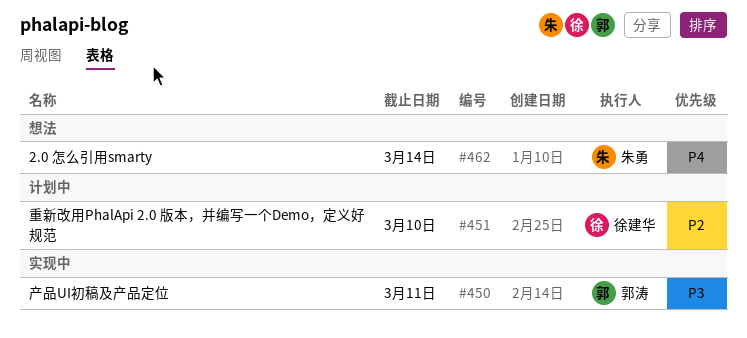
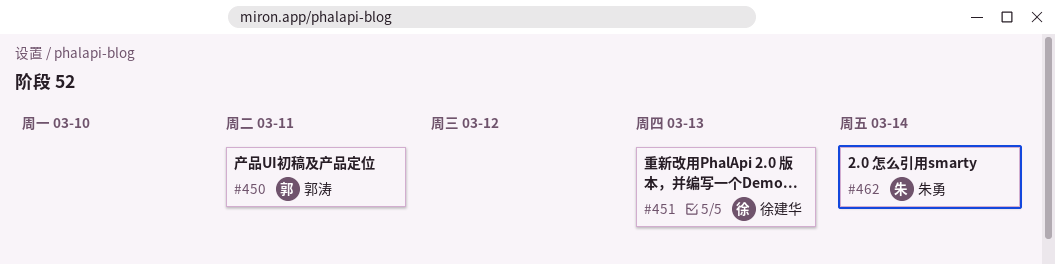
#451, due: Mar 10 -> Mar 13

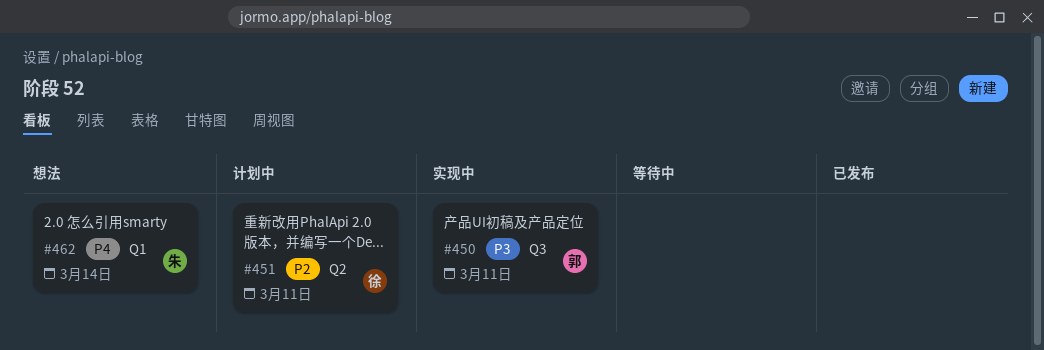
#451, due: Mar 13 -> Mar 11

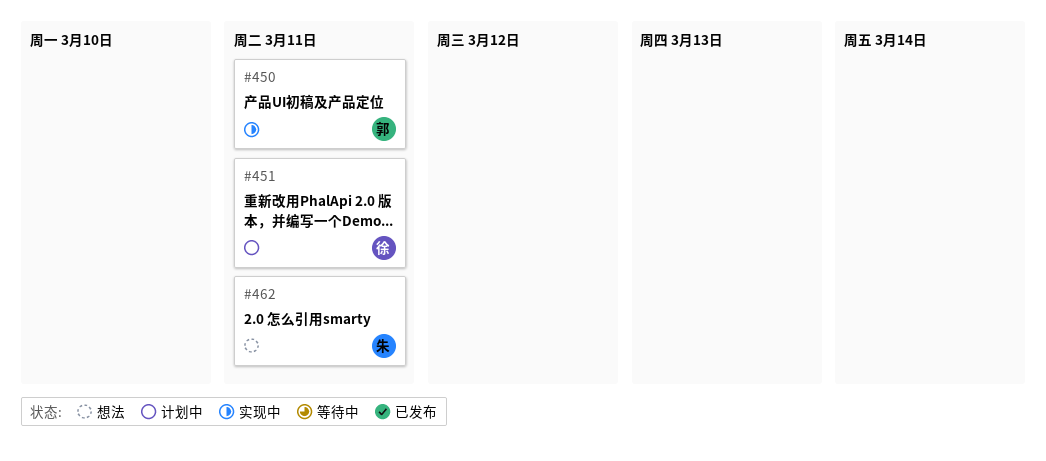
#462, due: Mar 14 -> Mar 11

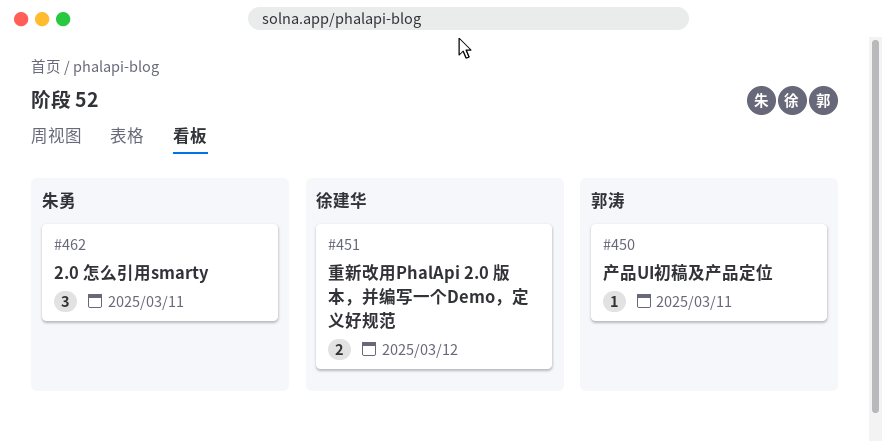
#451, due: Mar 11 -> Mar 12

